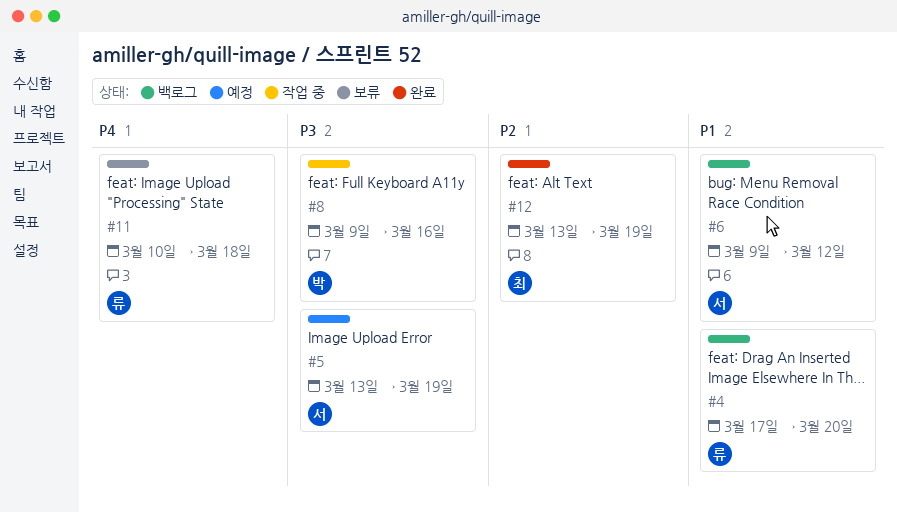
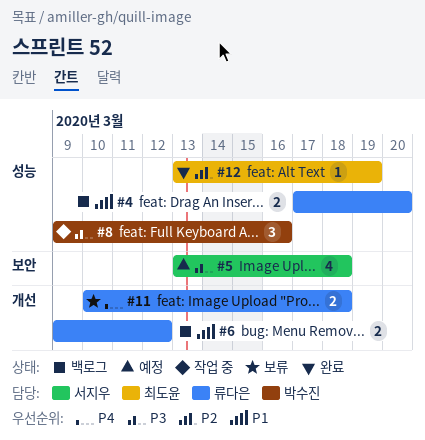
#5, due: Mar 19 -> Mar 18
#6, owner: 서지우 -> 류다은

